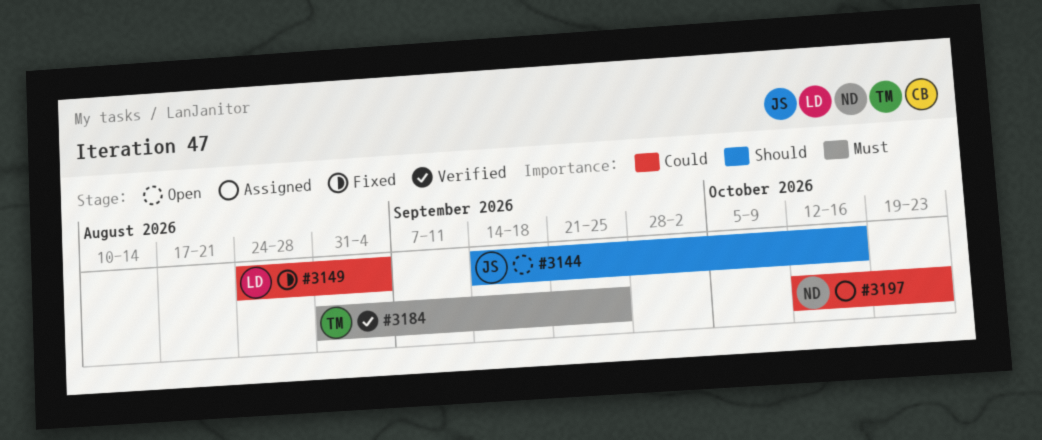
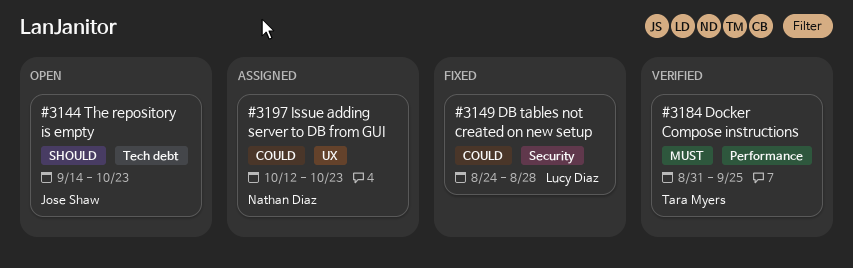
#3144, due: Oct 16 -> Oct 23
#3149, due: Sep 4 -> Aug 28

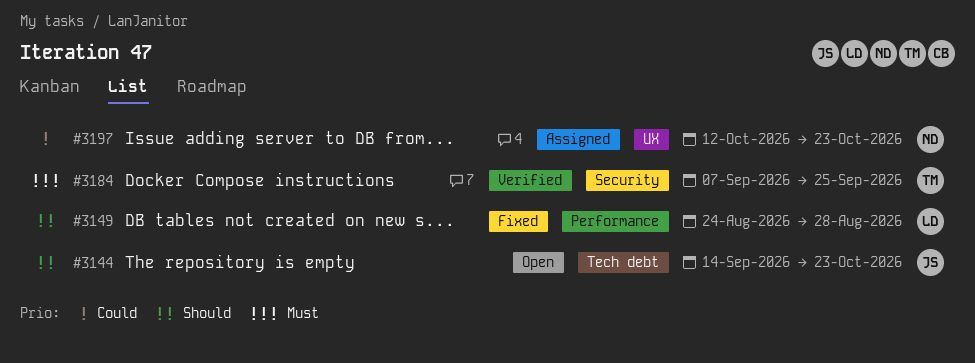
#3149, priority: Could -> Should
#3149, label: Security -> Performance
#3184, label: Performance -> Security
#3184, start: Aug 31 -> Sep 7

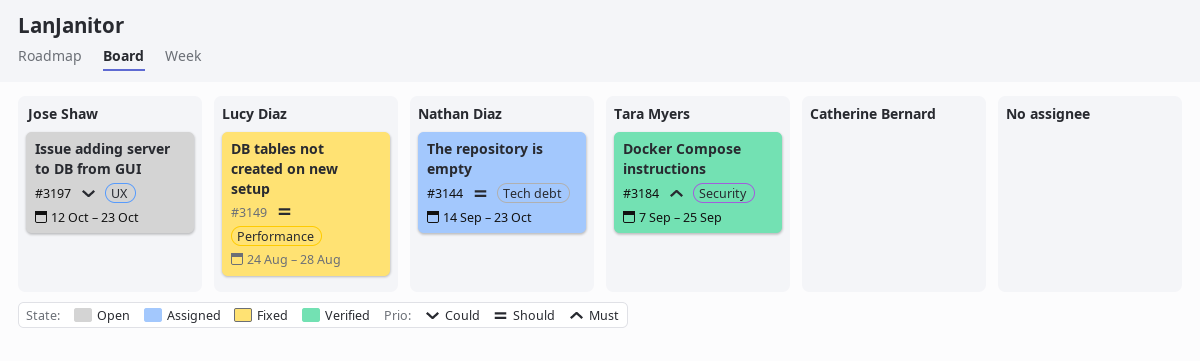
#3144, status: Open -> Assigned
#3144, owner: Jose Shaw -> Nathan Diaz
#3197, status: Assigned -> Open
#3197, owner: Nathan Diaz -> Jose Shaw

